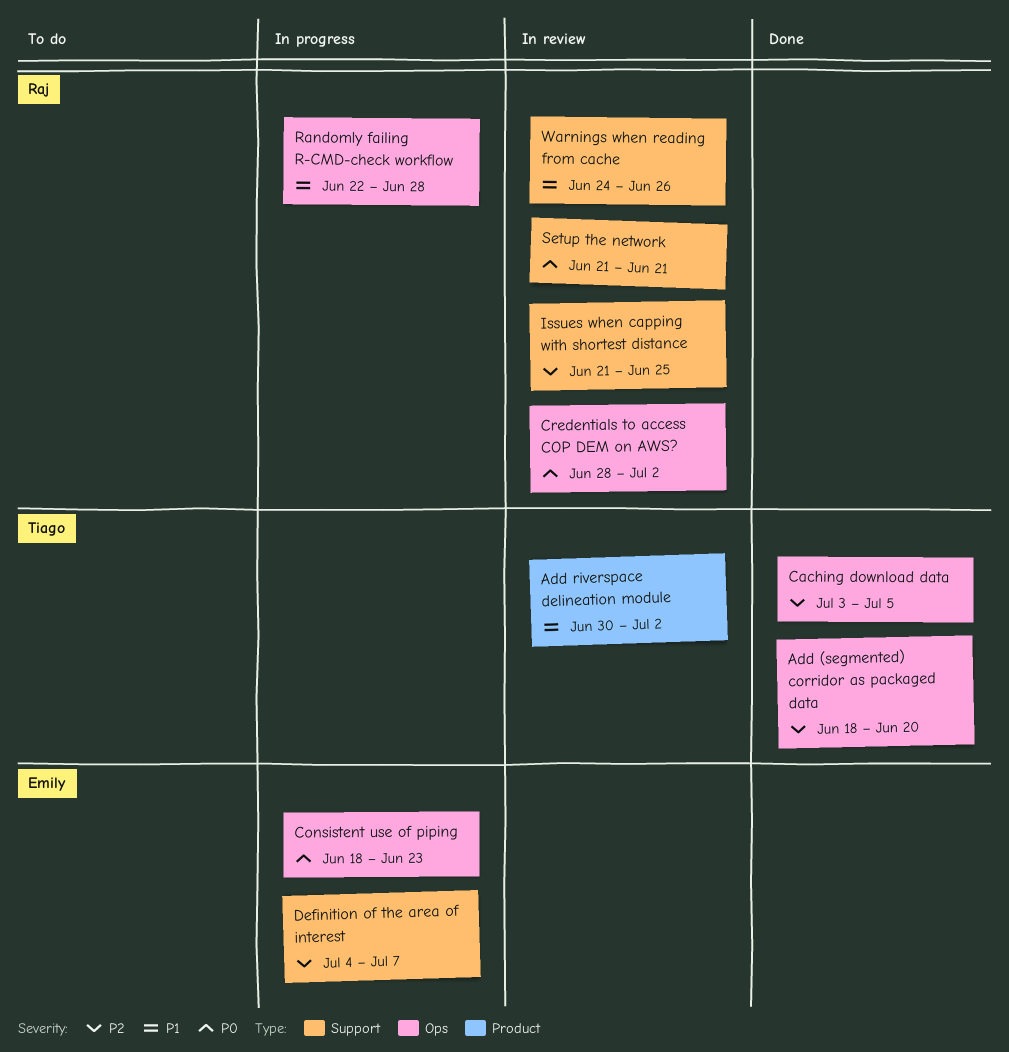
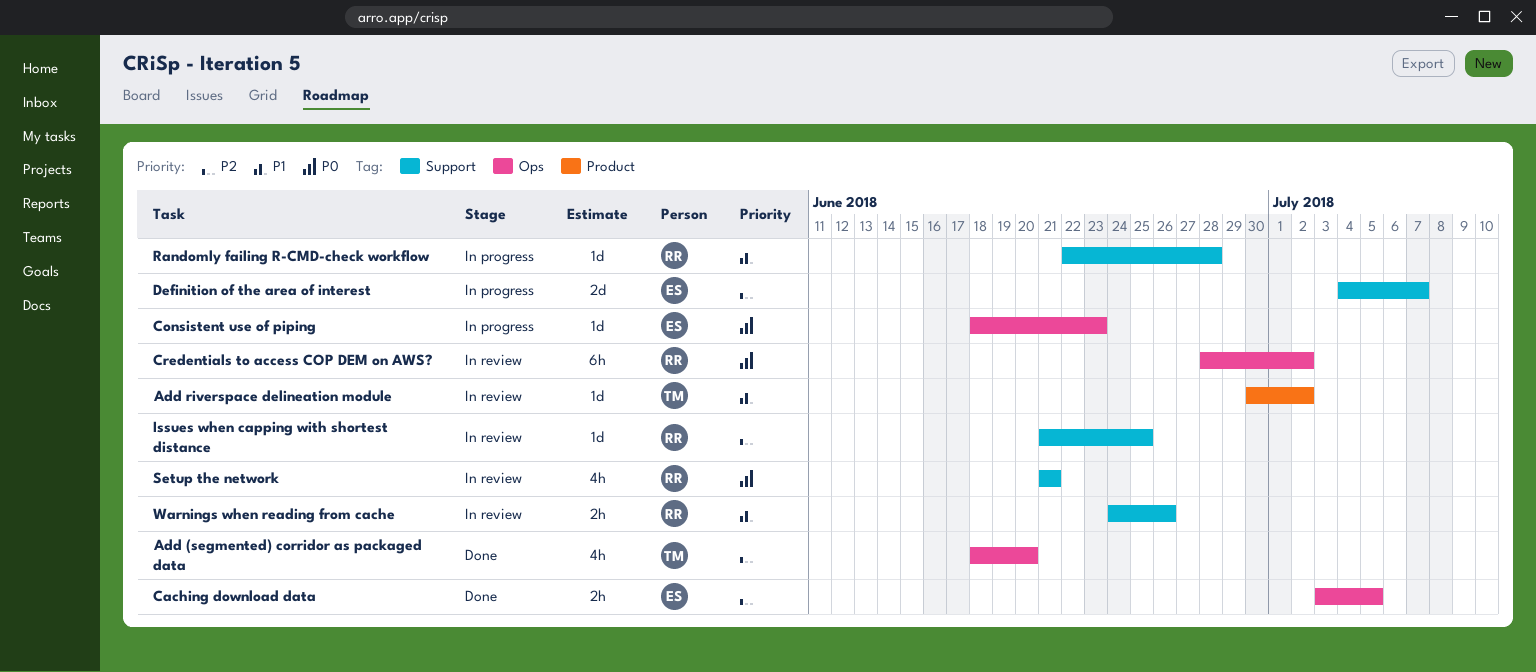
Caching download data, owner: Tiago -> Emily
Randomly failing R-CMD-check workflow, label: Ops -> Support

